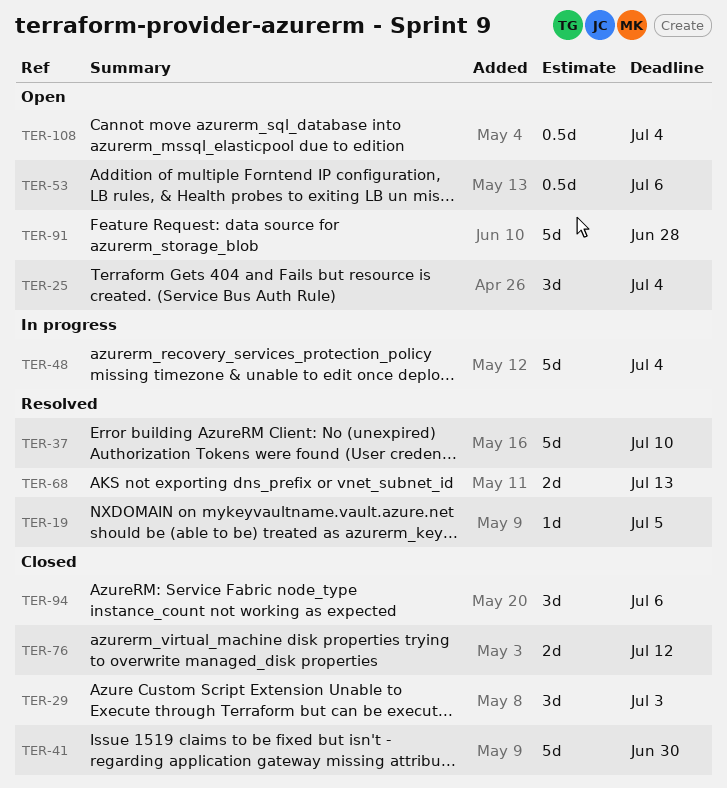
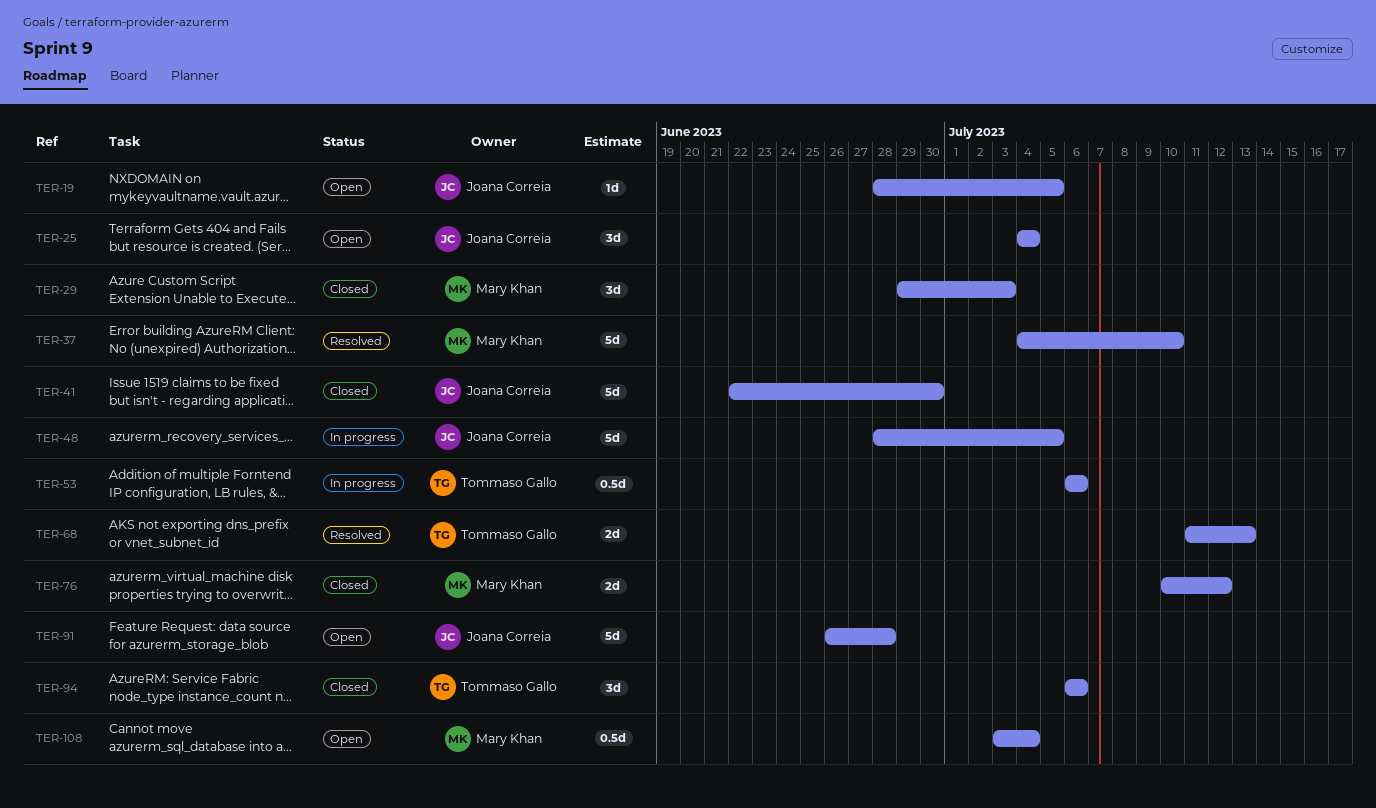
TER-19, status: Resolved -> Open
TER-48, due: Jul 4 -> Jul 5
TER-53, status: Open -> In progress

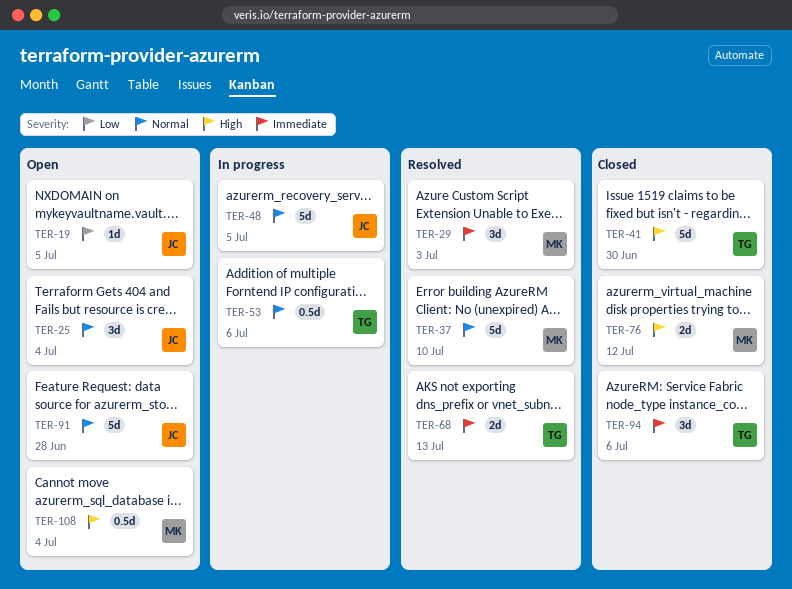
TER-29, status: Closed -> Resolved
TER-41, owner: Joana Correia -> Tommaso Gallo

